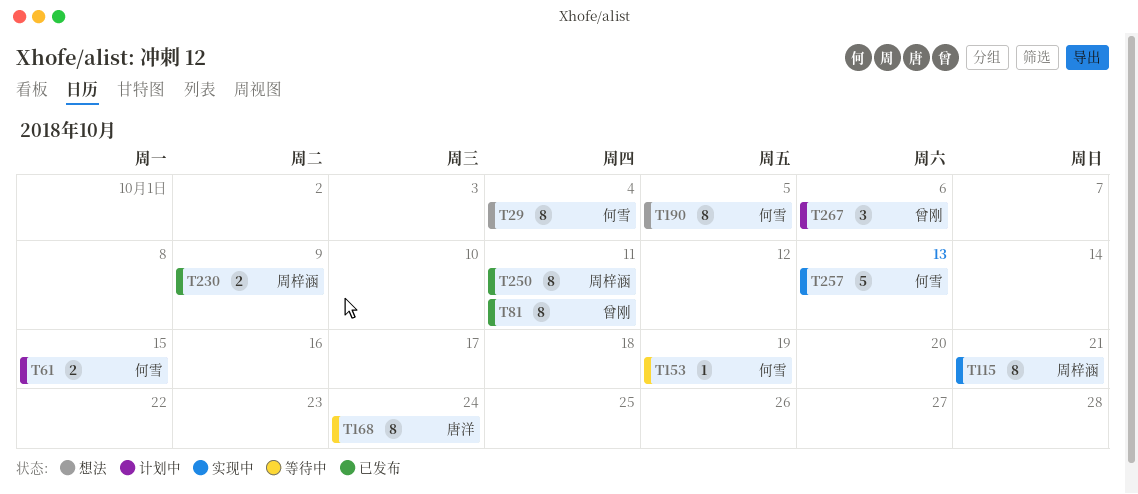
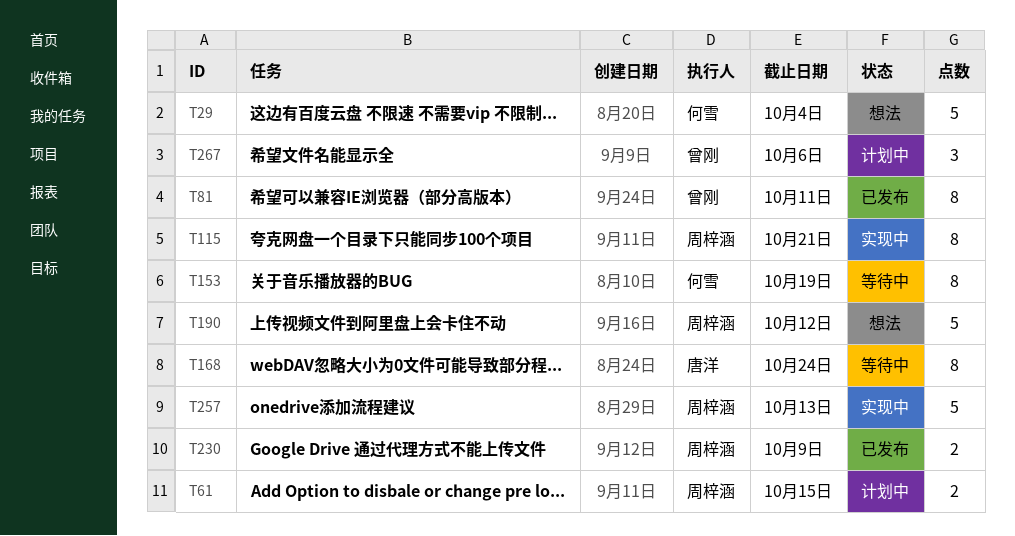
T29, estimate: 8 -> 5
T61, owner: 何雪 -> 周梓涵
T153, estimate: 1 -> 8
T190, owner: 何雪 -> 周梓涵
T190, estimate: 8 -> 5
T190, due: Oct 5 -> Oct 12
T250: present -> none
T257, owner: 何雪 -> 周梓涵

